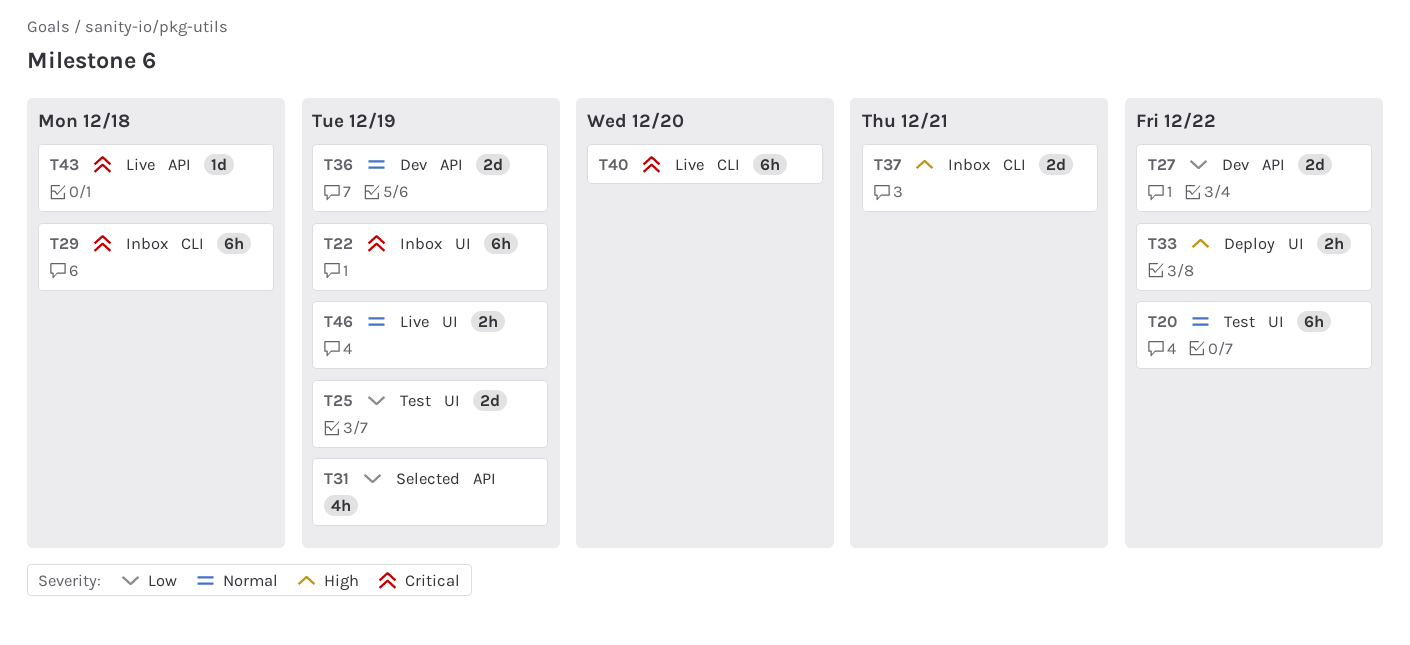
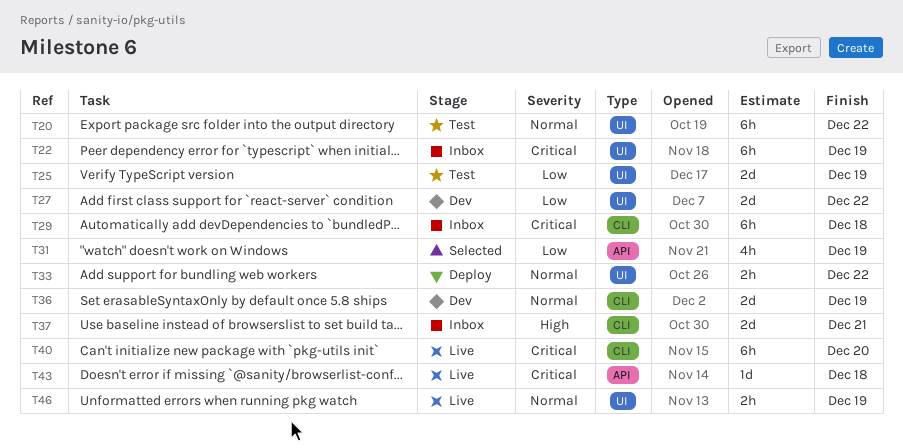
T27, label: API -> UI
T33, priority: High -> Normal
T36, label: API -> CLI

